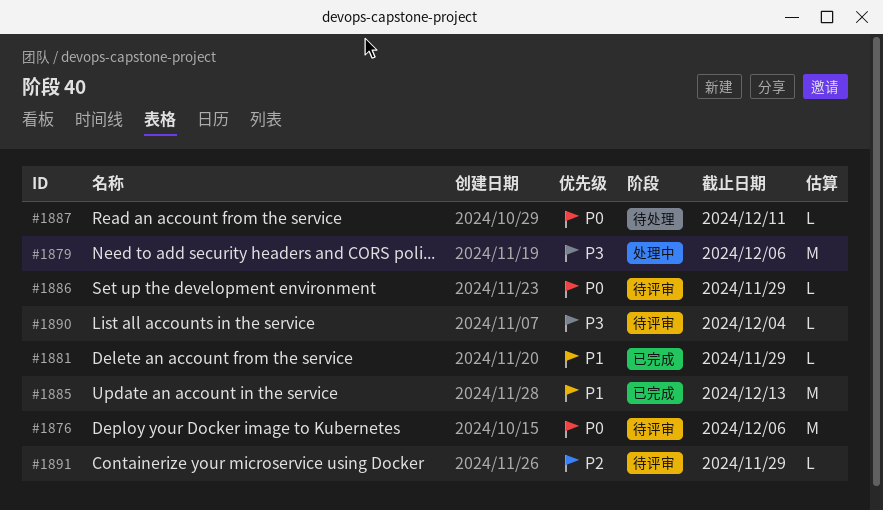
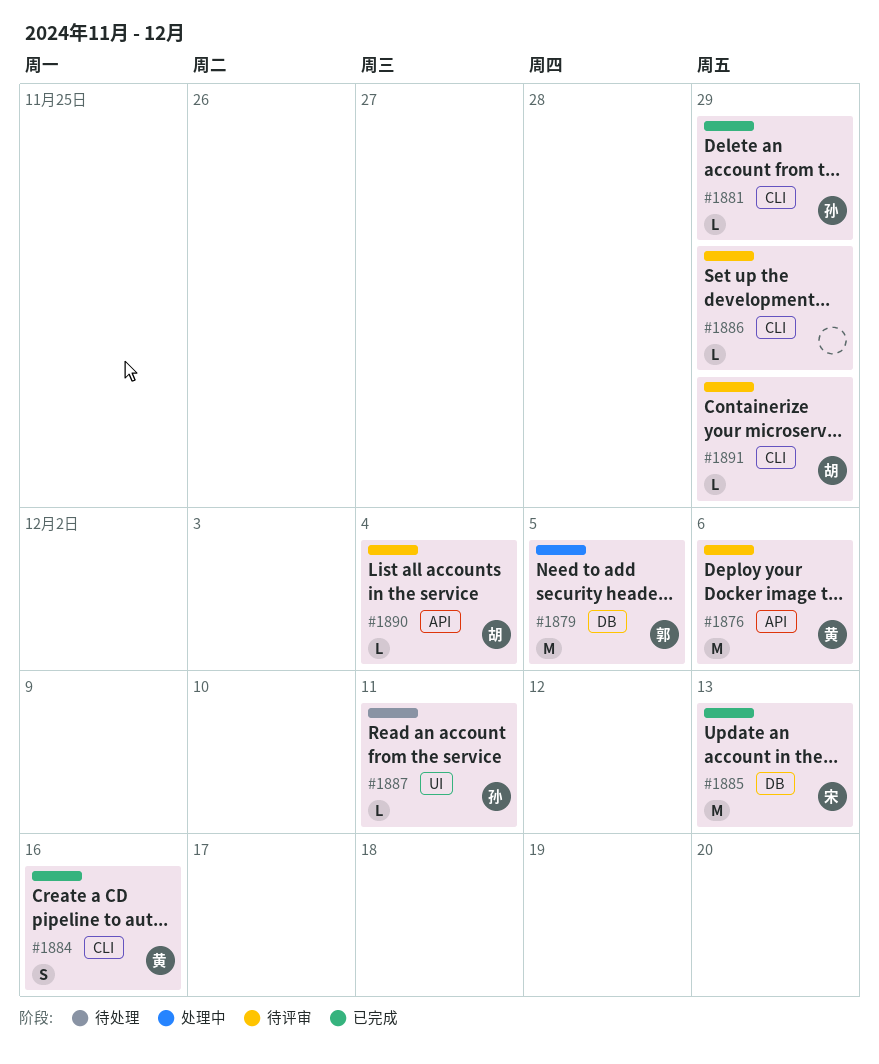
#1879, due: Dec 6 -> Dec 5
#1884: none -> present

